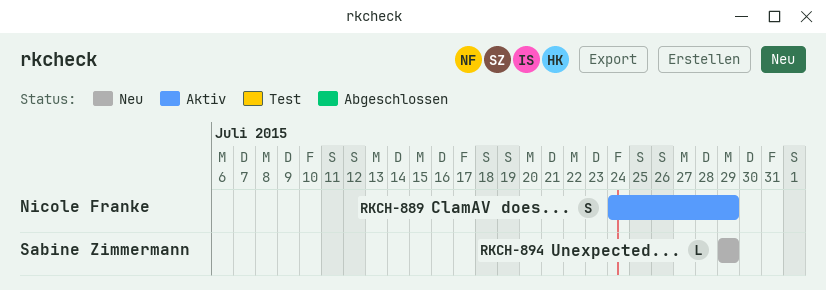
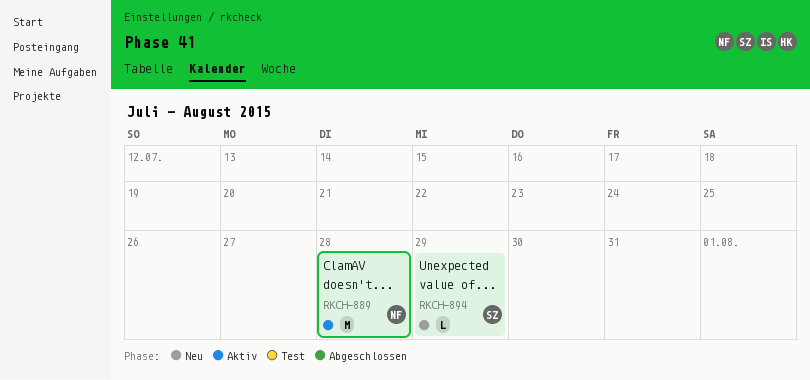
RKCH-889, estimate: S -> M
RKCH-889, due: Jul 29 -> Jul 28

